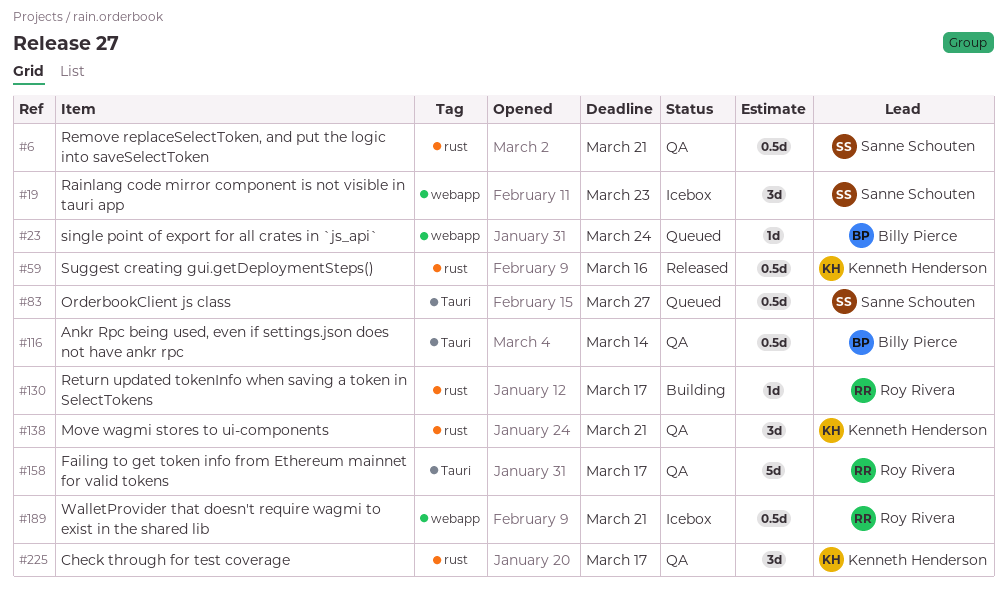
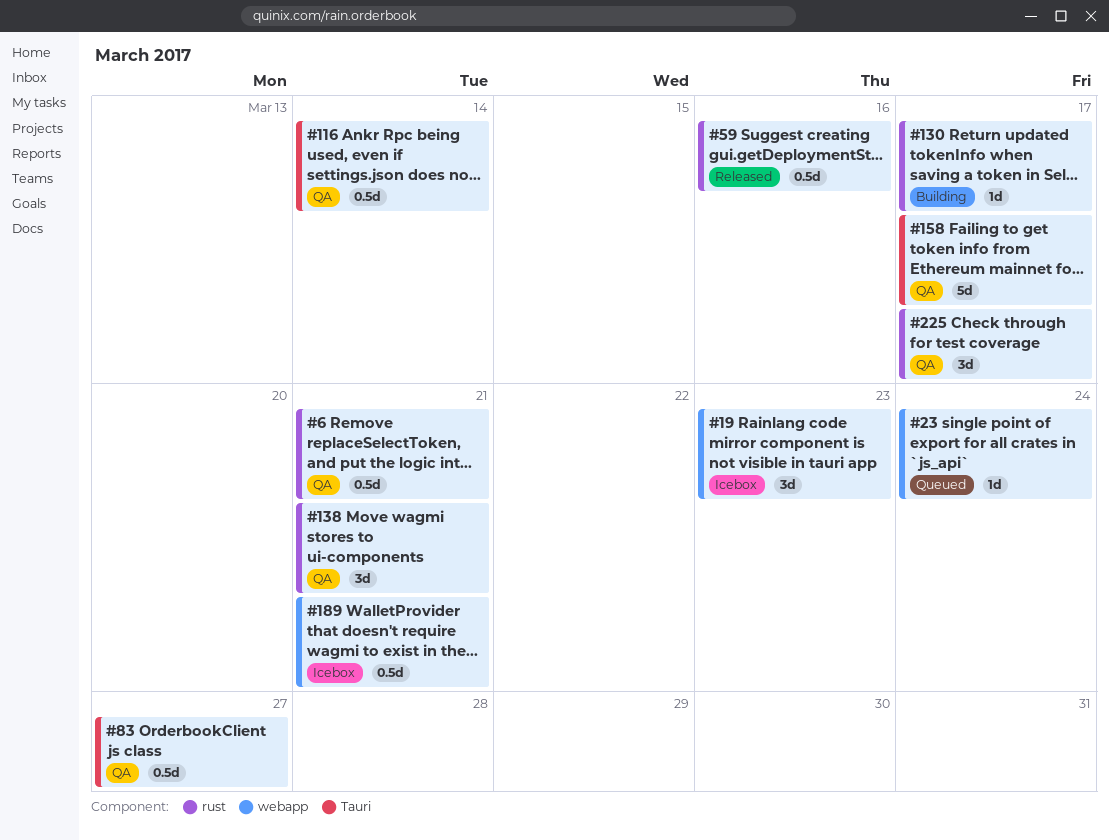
#83, status: Queued -> QA

